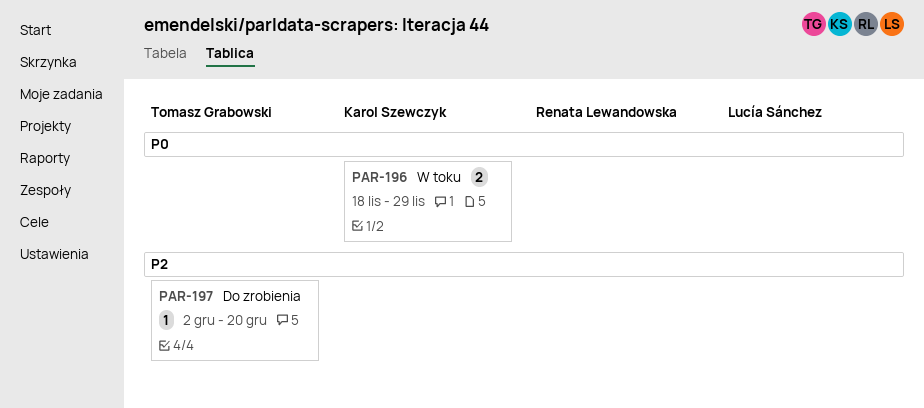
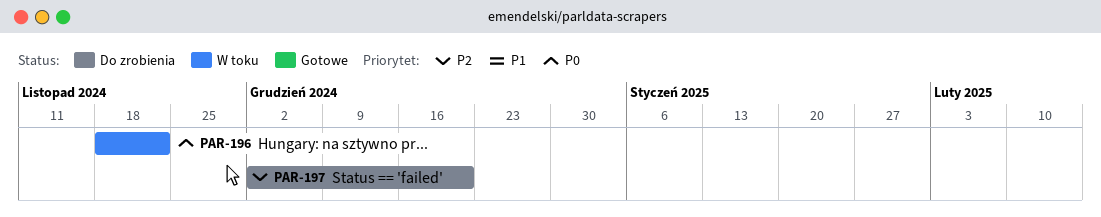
PAR-196, due: Nov 29 -> Nov 22

